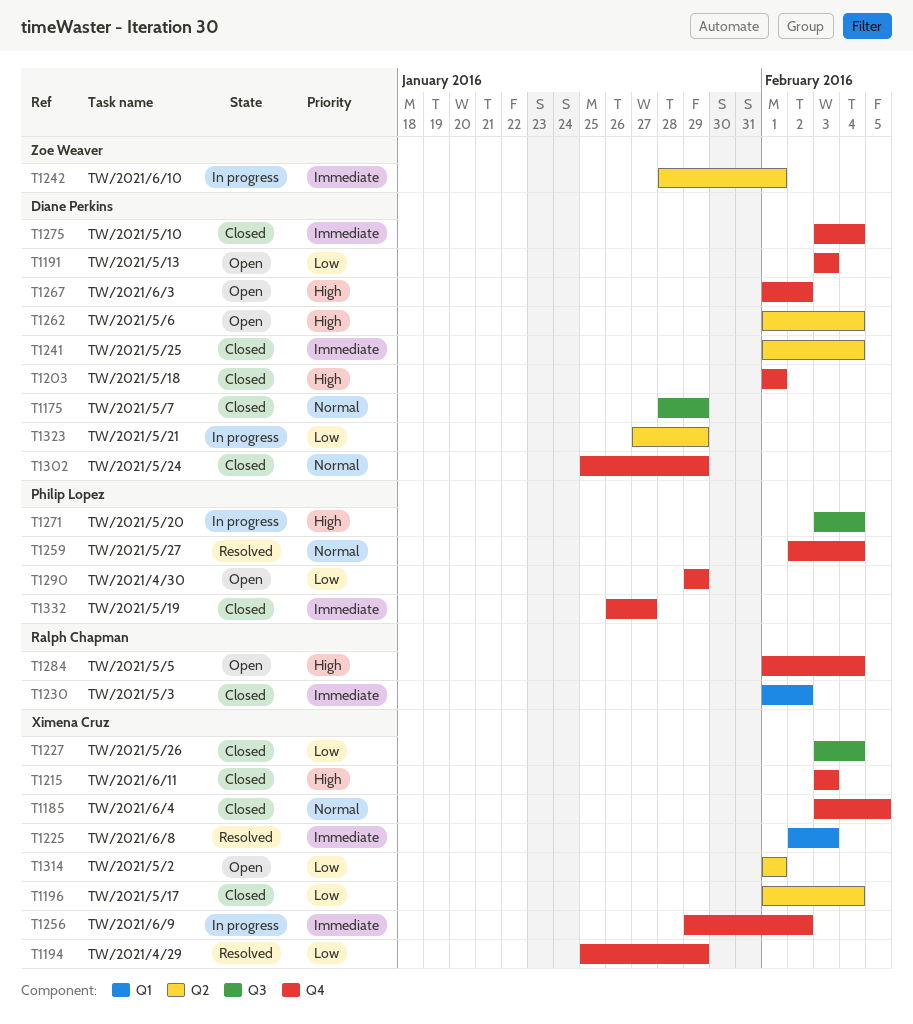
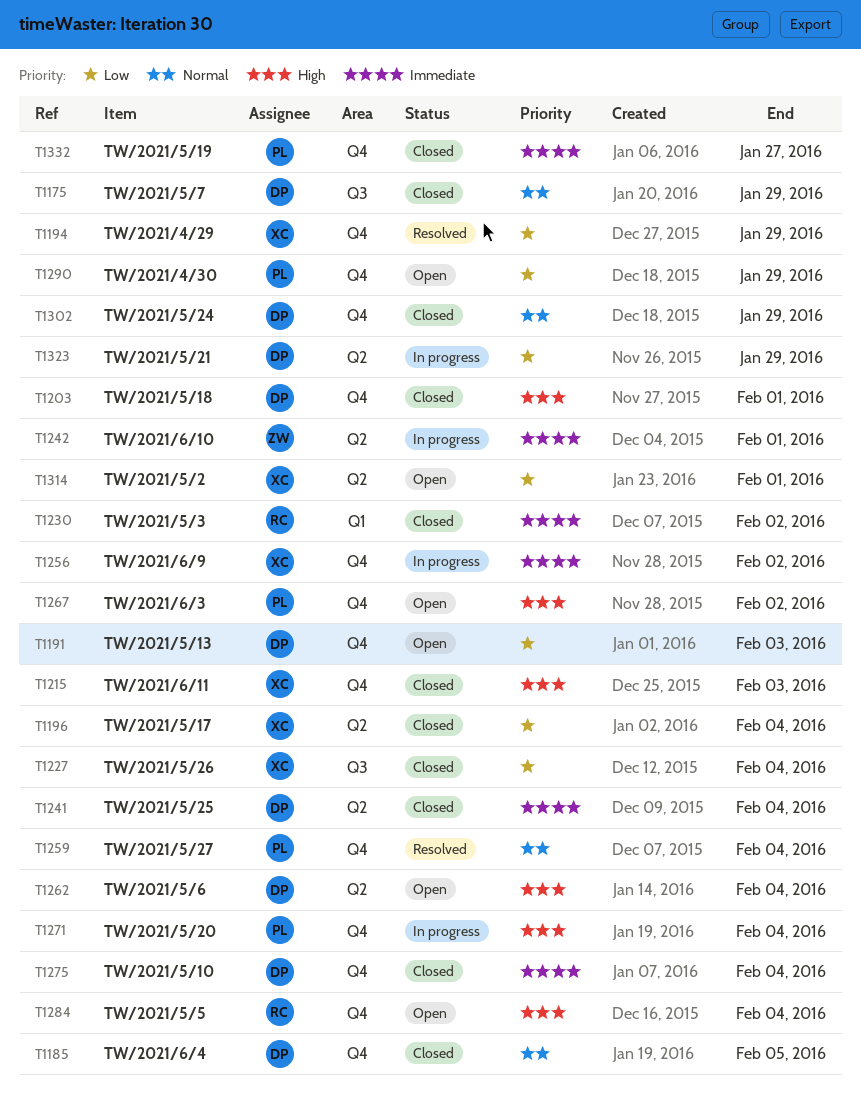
T1185, owner: Ximena Cruz -> Diane Perkins
T1225: present -> none
T1267, owner: Diane Perkins -> Philip Lopez
T1271, label: Q3 -> Q4

